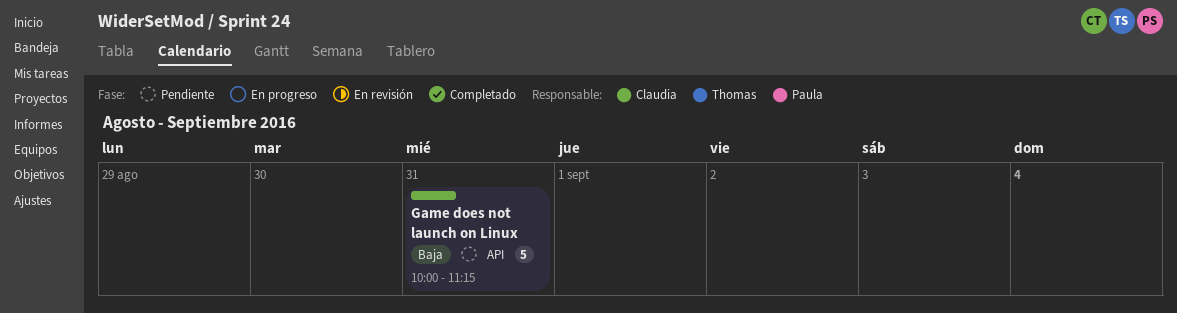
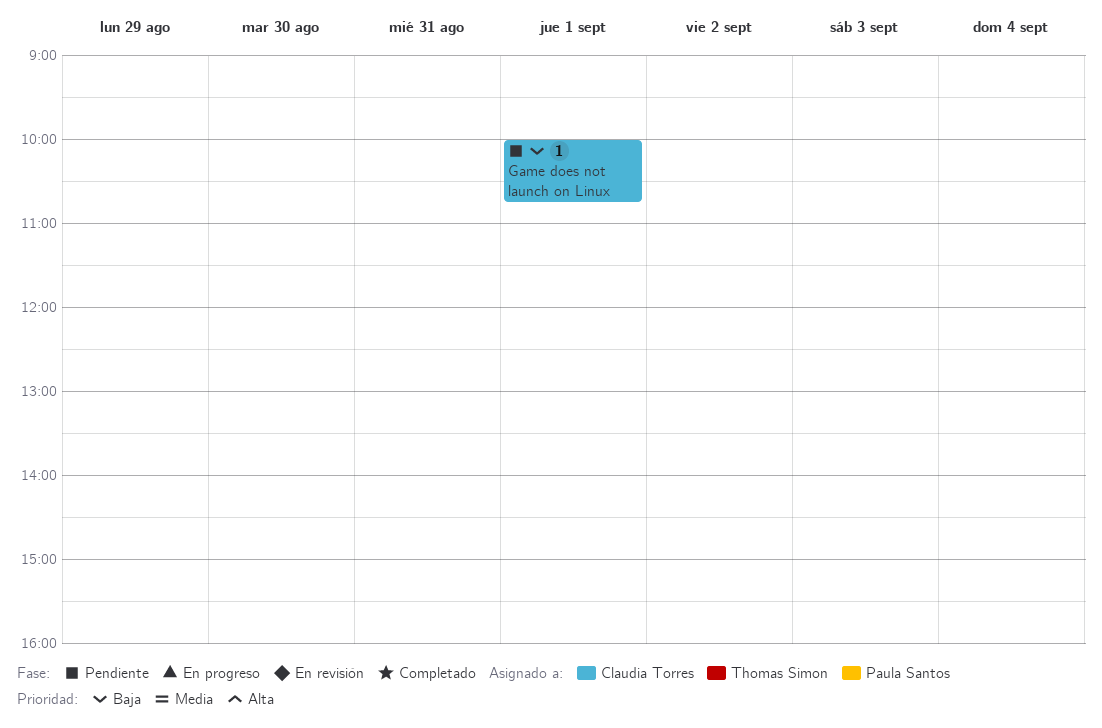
Game does not launch on Linux, estimate: 5 -> 1
Game does not launch on Linux, day: Aug 31 -> Sep 1
Game does not launch on Linux, ends: 11:15 -> 10:45

